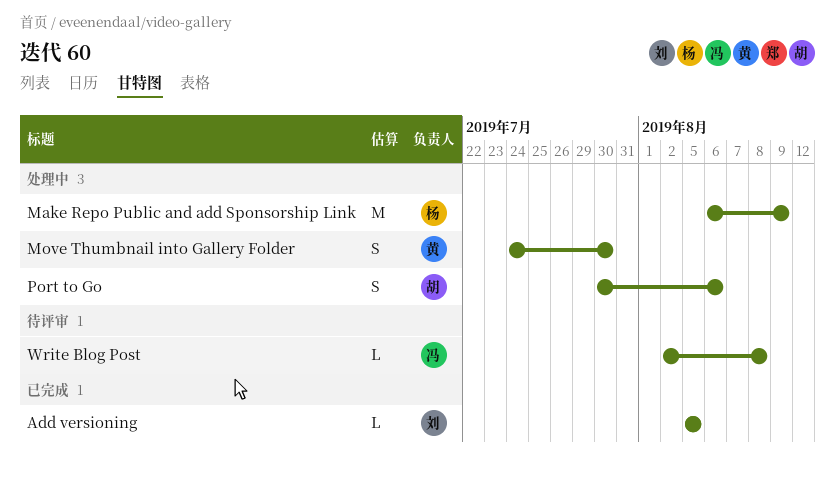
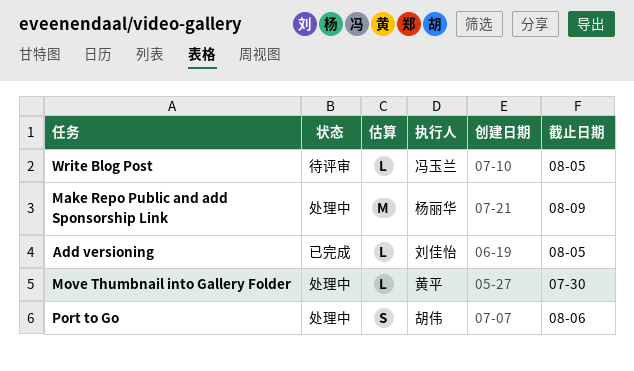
Move Thumbnail into Gallery Folder, estimate: S -> L
Write Blog Post, due: Aug 8 -> Aug 5

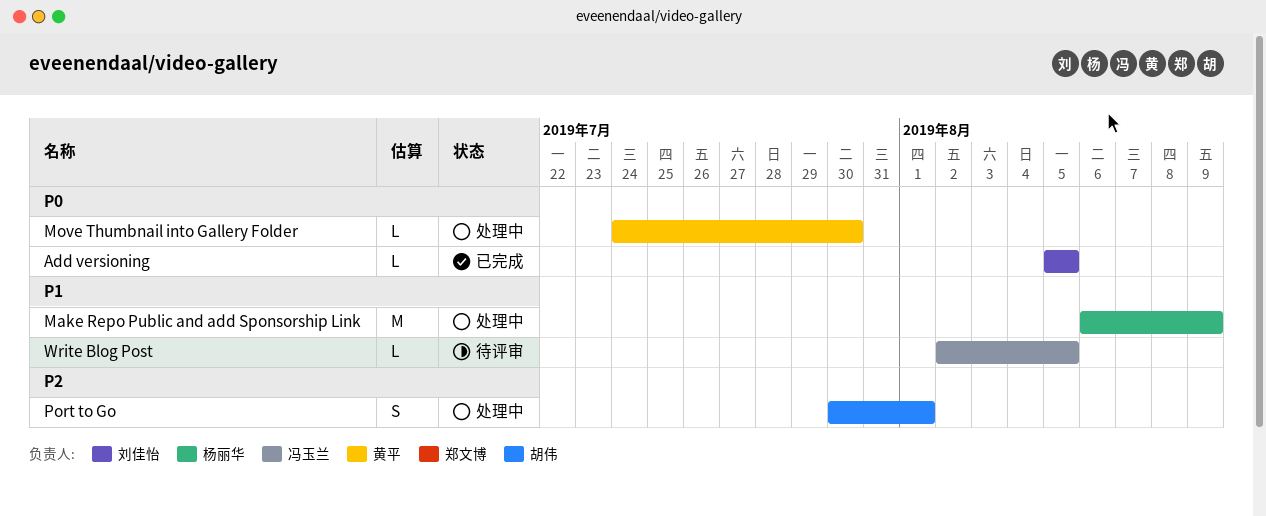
Port to Go, due: Aug 6 -> Aug 1

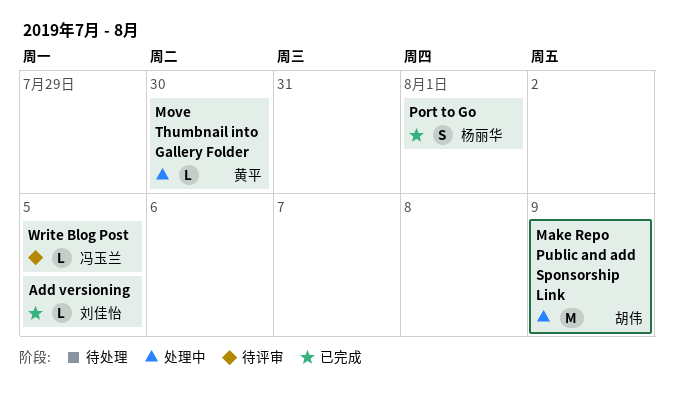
Make Repo Public and add Sponsorship Link, owner: 杨丽华 -> 胡伟
Port to Go, status: 处理中 -> 已完成
Port to Go, owner: 胡伟 -> 杨丽华

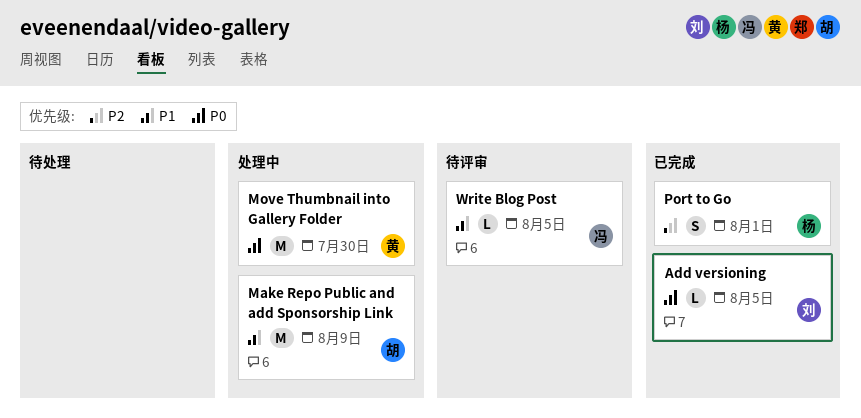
Move Thumbnail into Gallery Folder, estimate: L -> M

